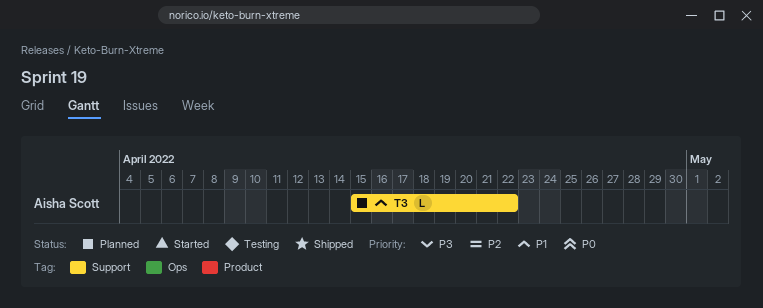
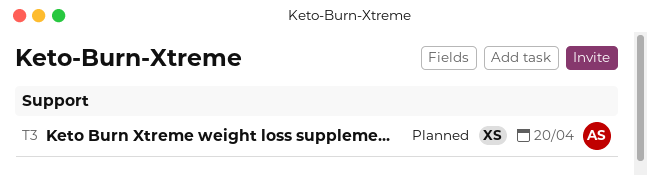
T3, estimate: L -> XS
T3, due: Apr 22 -> Apr 20

